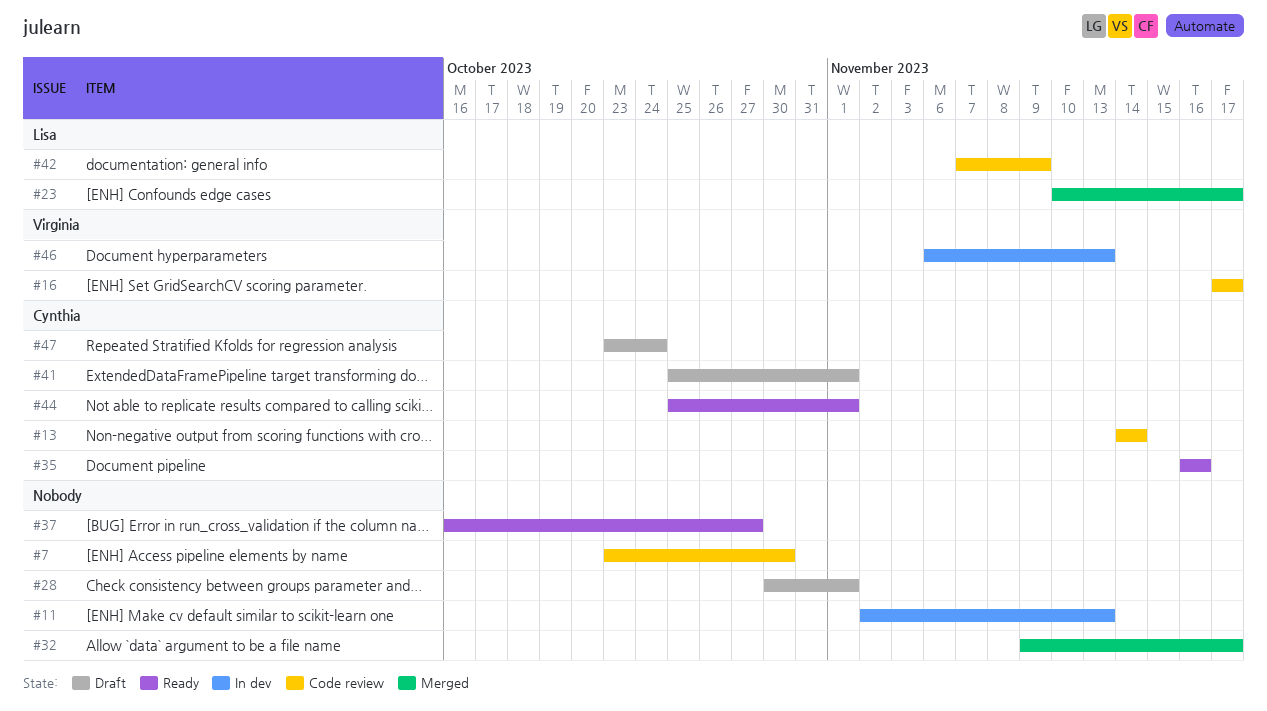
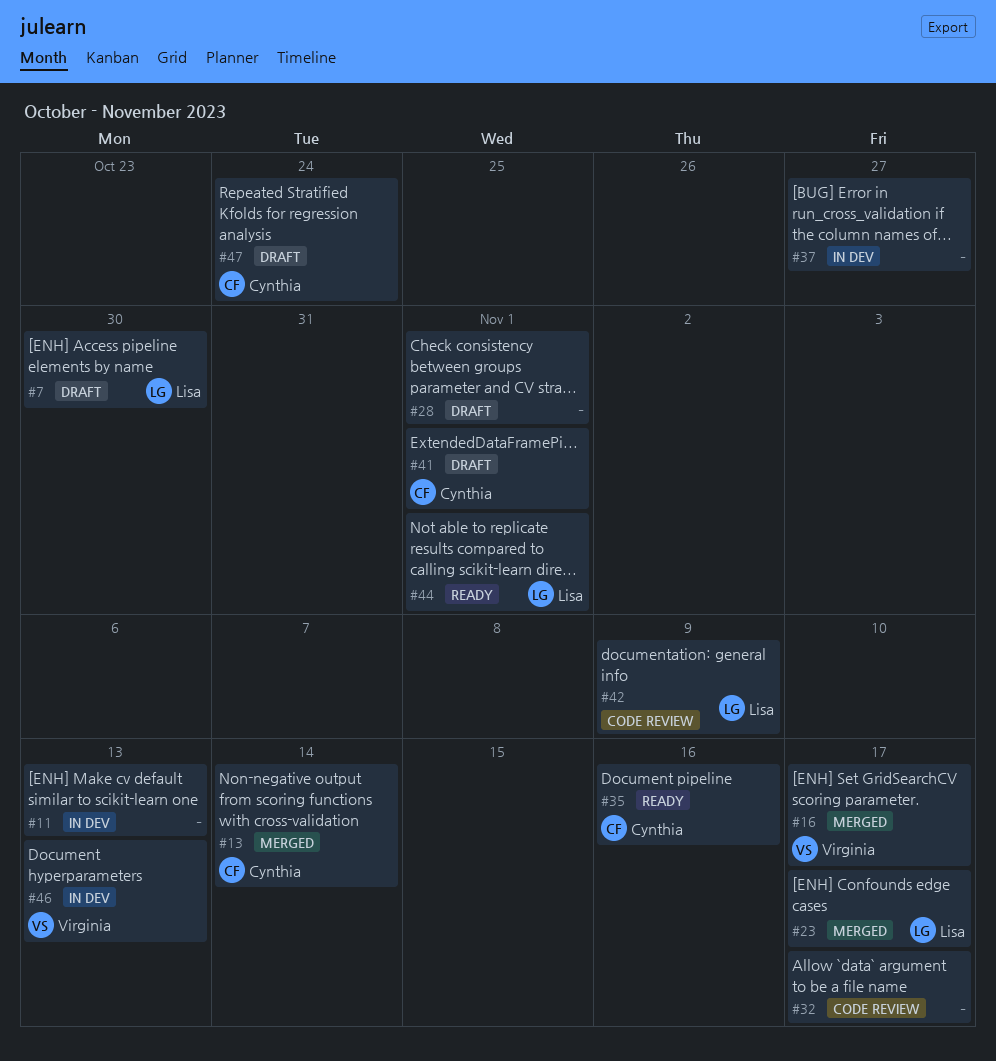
#7, status: Code review -> Draft
#7, owner: none -> Lisa
#13, status: Code review -> Merged
#16, status: Code review -> Merged
#32, status: Merged -> Code review
#37, status: Ready -> In dev
#44, owner: Cynthia -> Lisa

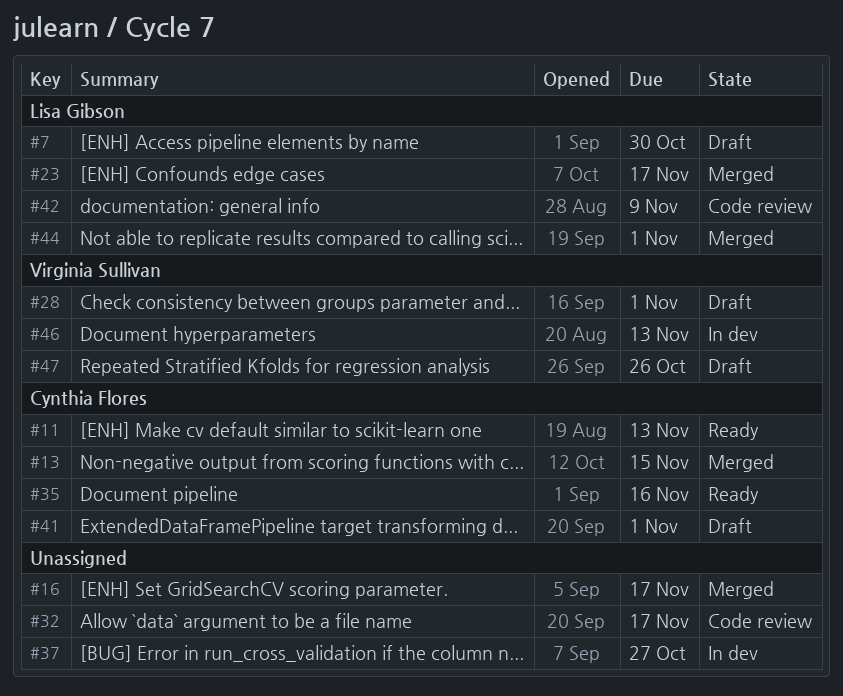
#11, status: In dev -> Ready
#11, owner: none -> Cynthia Flores
#13, due: Nov 14 -> Nov 15
#16, owner: Virginia Sullivan -> none
#28, owner: none -> Virginia Sullivan
#44, status: Ready -> Merged
#47, owner: Cynthia Flores -> Virginia Sullivan
#47, due: Oct 24 -> Oct 26

